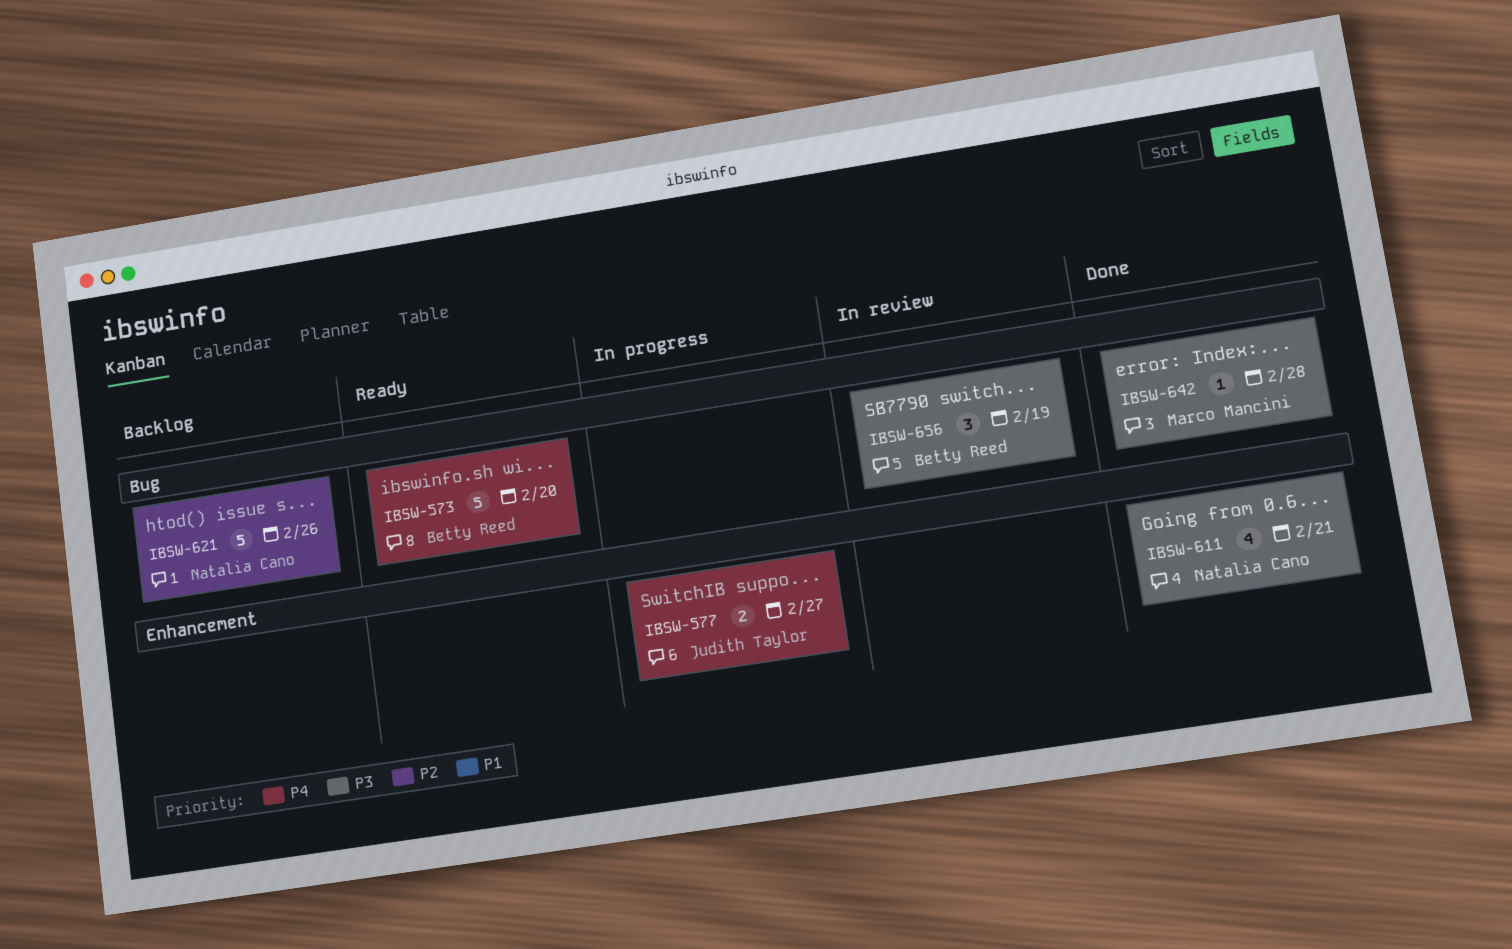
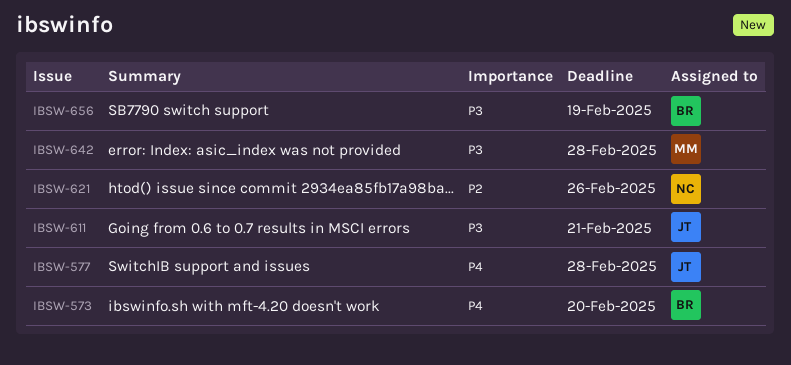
IBSW-577, due: Feb 27 -> Feb 28
IBSW-611, owner: Natalia Cano -> Judith Taylor

